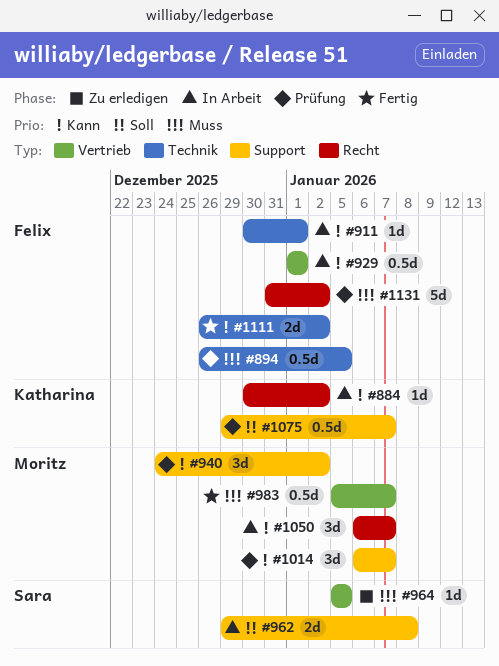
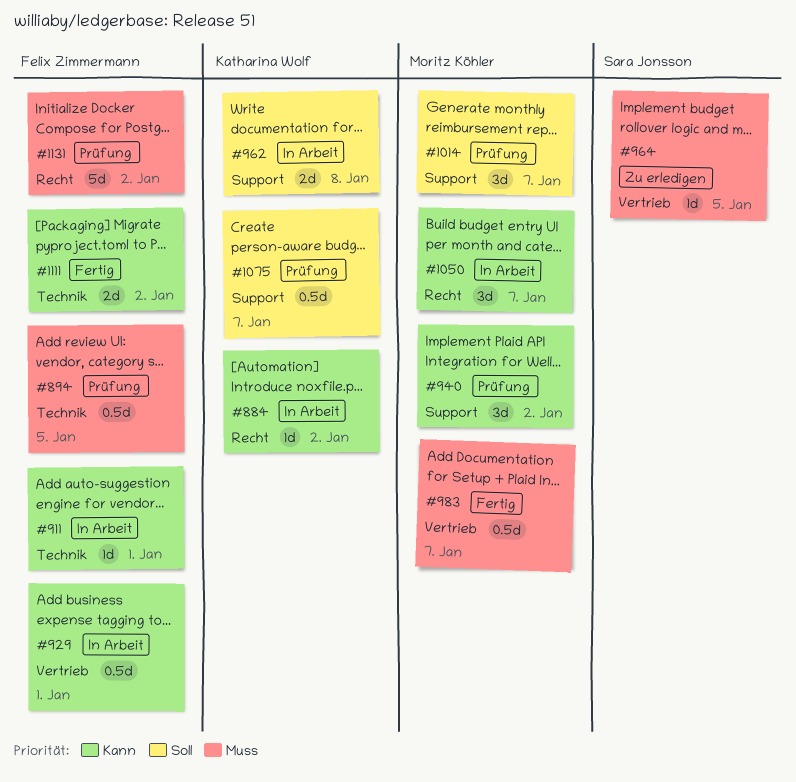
#962, owner: Sara Jonsson -> Katharina Wolf
#1014, priority: Kann -> Soll

